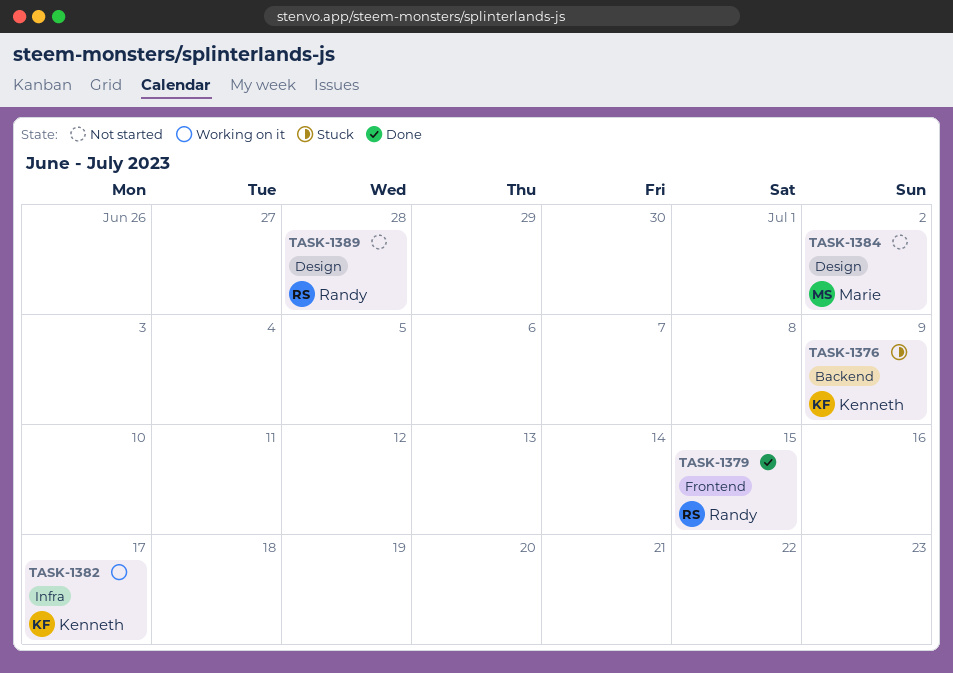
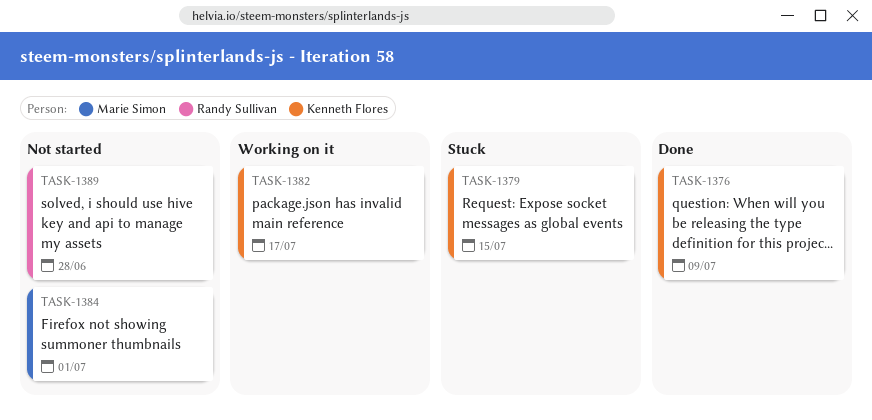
TASK-1376, status: Stuck -> Done
TASK-1379, status: Done -> Stuck
TASK-1379, owner: Randy Sullivan -> Kenneth Flores
TASK-1384, due: Jul 2 -> Jul 1

